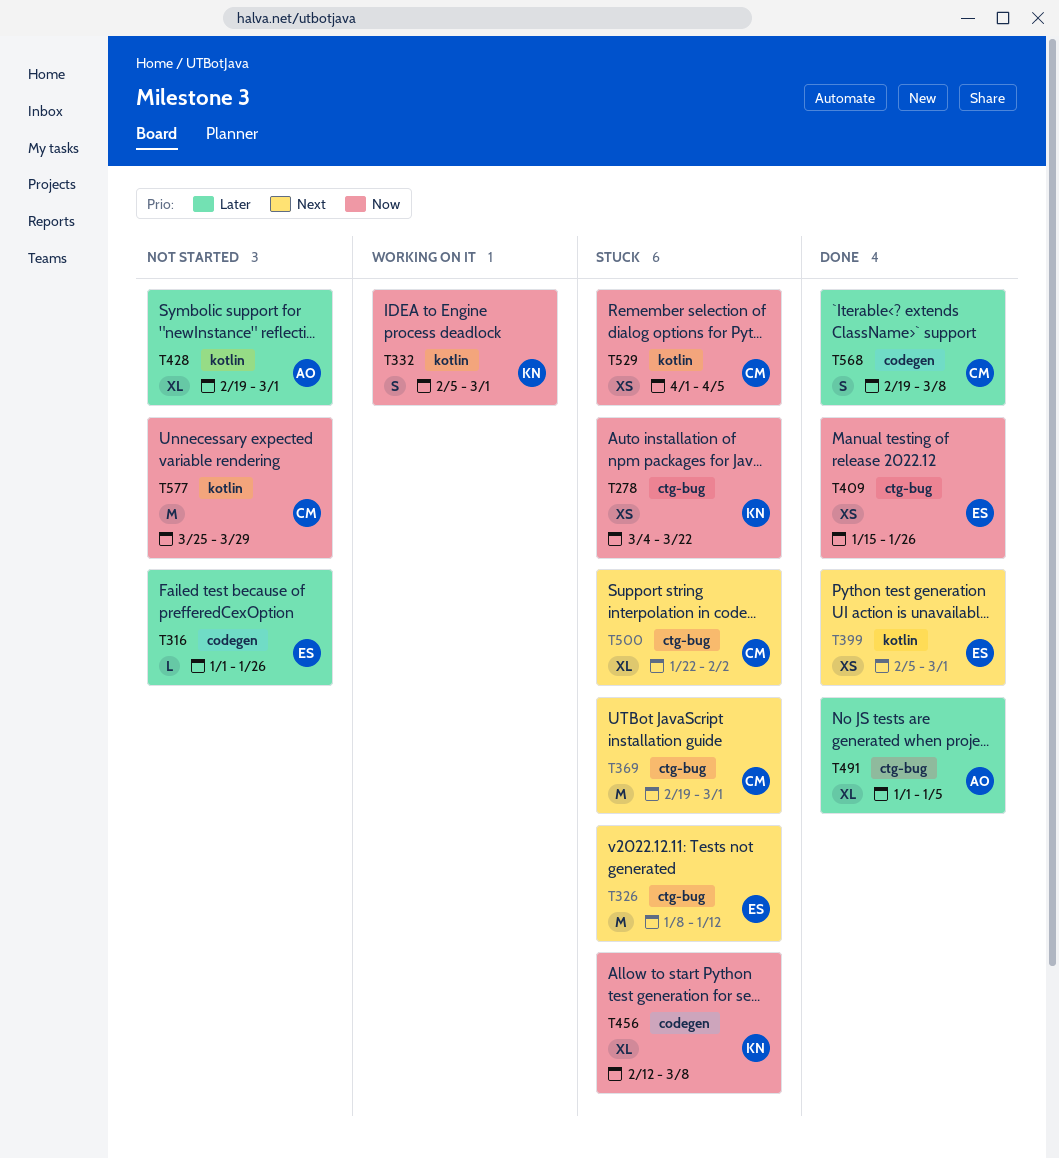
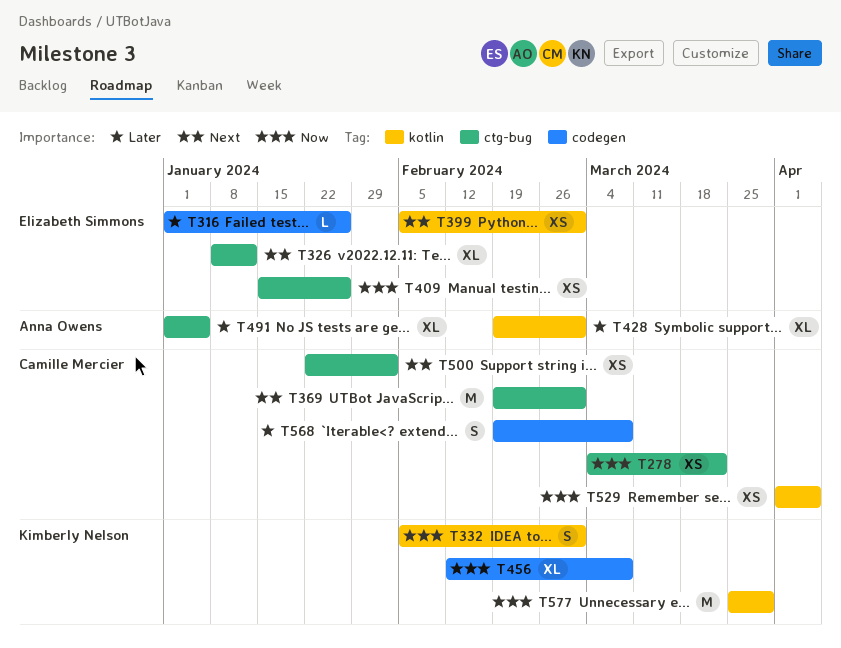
T278, owner: Kimberly Nelson -> Camille Mercier
T326, estimate: M -> XL
T500, estimate: XL -> XS
T577, owner: Camille Mercier -> Kimberly Nelson

